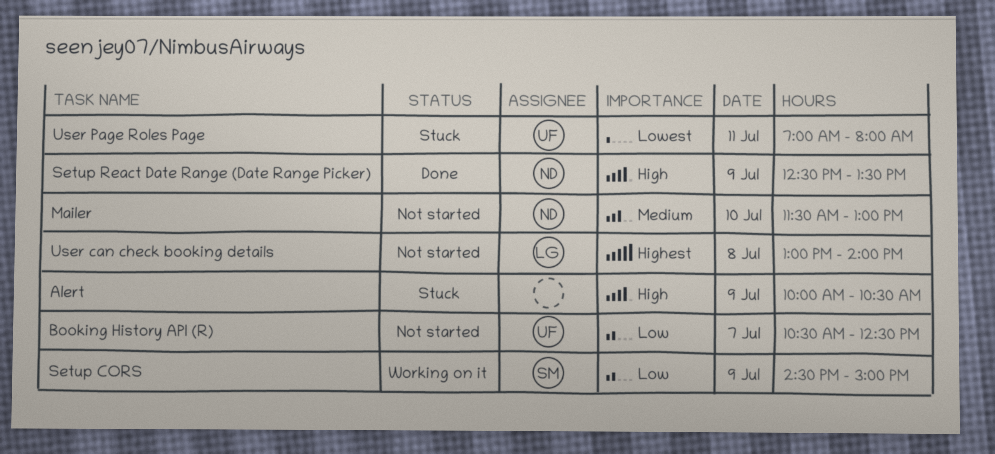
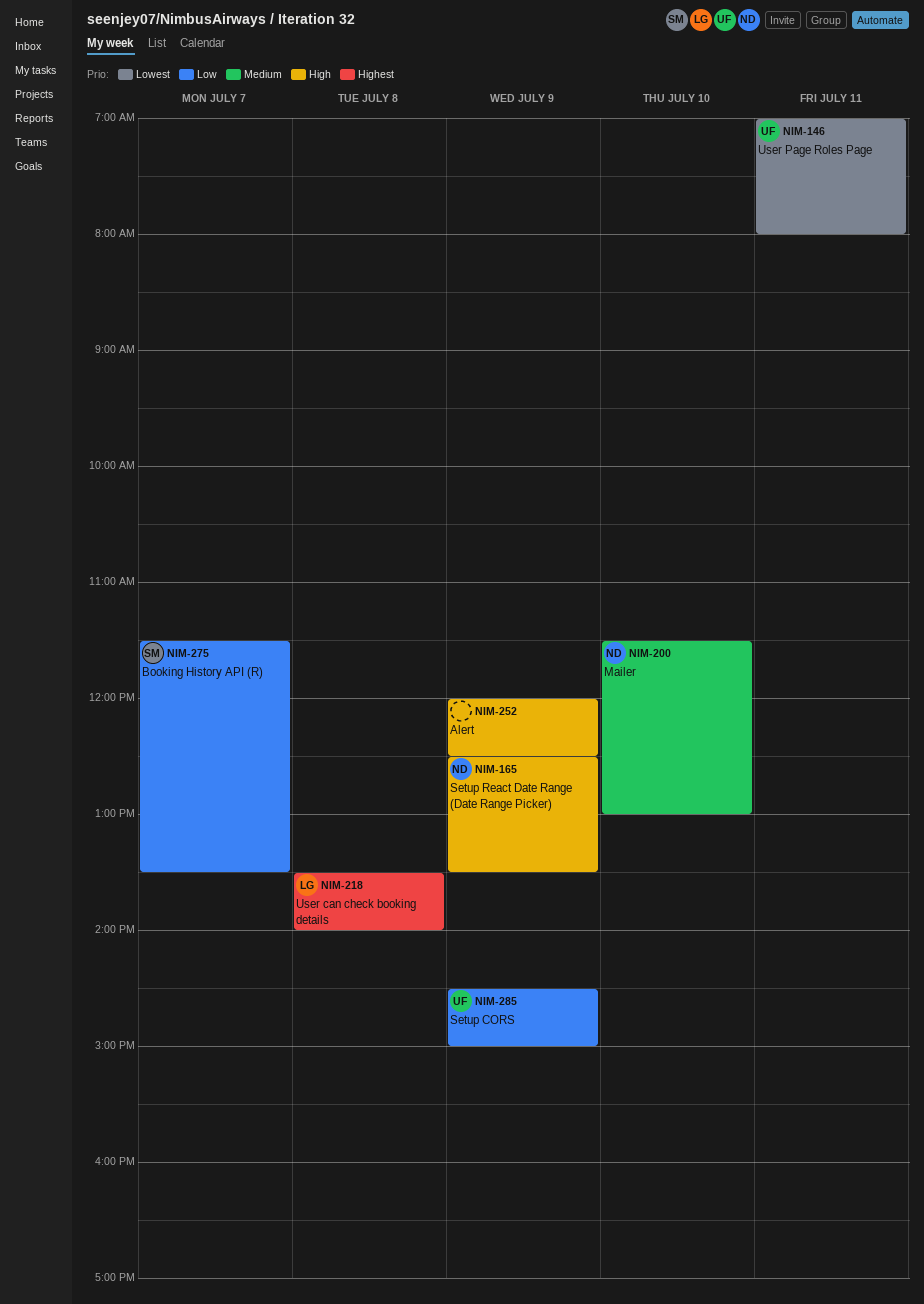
Alert, begins: 10:00 -> 12:00
Alert, ends: 10:30 -> 12:30
Booking History API (R), owner: UF -> SM
Booking History API (R), begins: 10:30 -> 11:30
Booking History API (R), ends: 12:30 -> 13:30
Setup CORS, owner: SM -> UF
User can check booking details, begins: 13:00 -> 13:30

